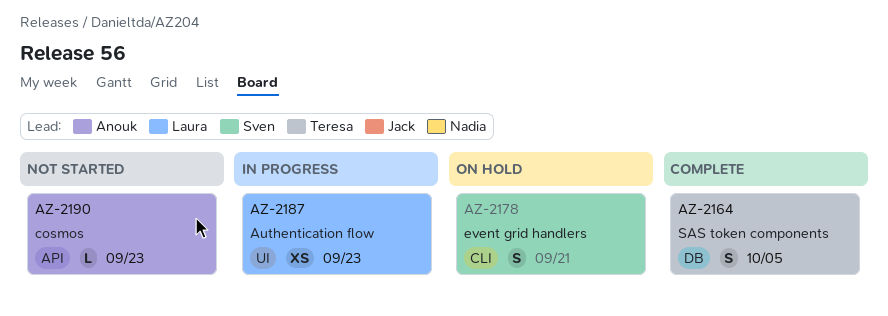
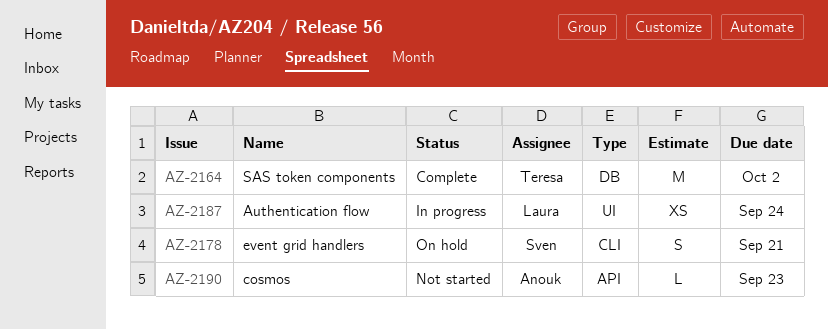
AZ-2164, estimate: S -> M
AZ-2164, due: Oct 5 -> Oct 2
AZ-2187, due: Sep 23 -> Sep 24

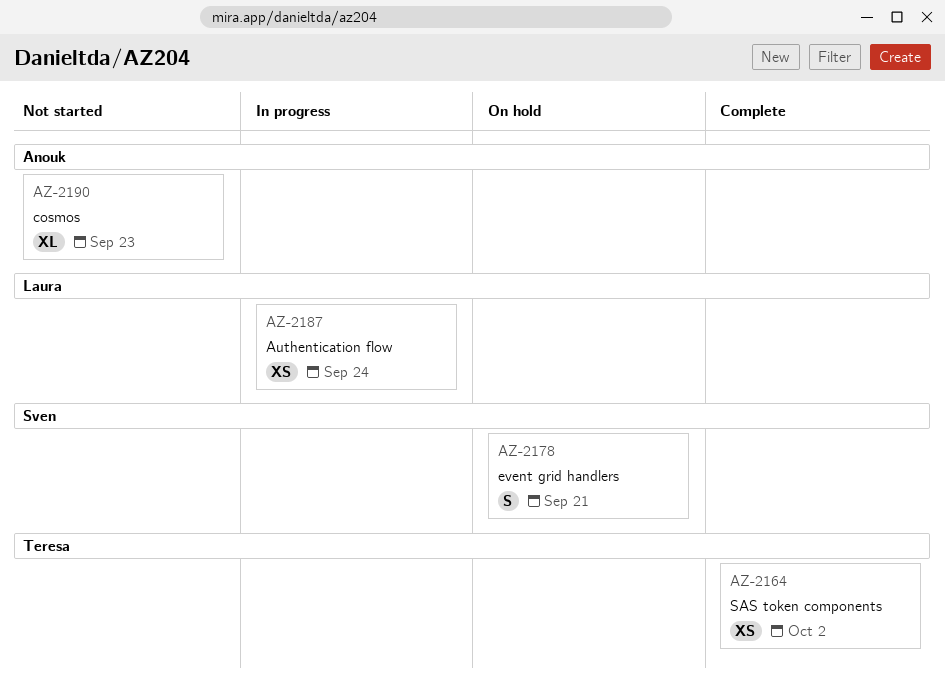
AZ-2164, estimate: M -> XS
AZ-2190, estimate: L -> XL

